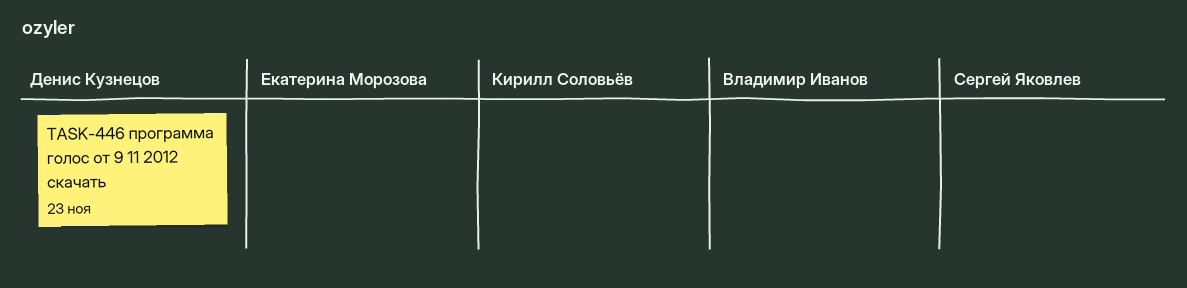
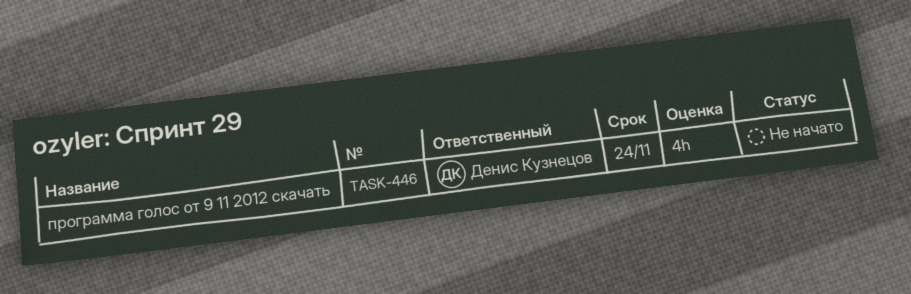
TASK-446, due: Nov 23 -> Nov 24

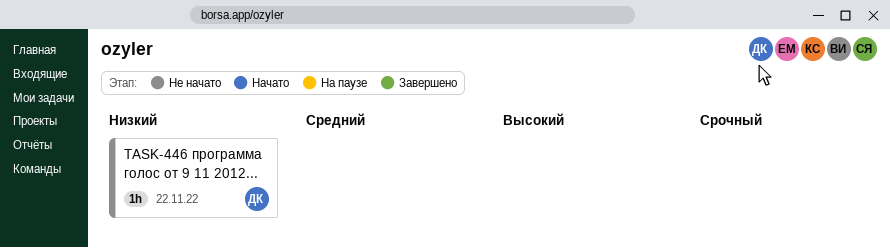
TASK-446, estimate: 4h -> 1h
TASK-446, due: Nov 24 -> Nov 22

